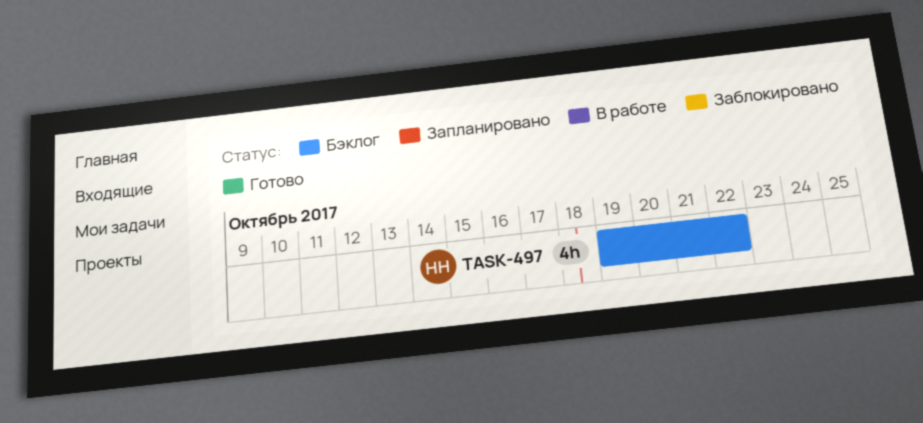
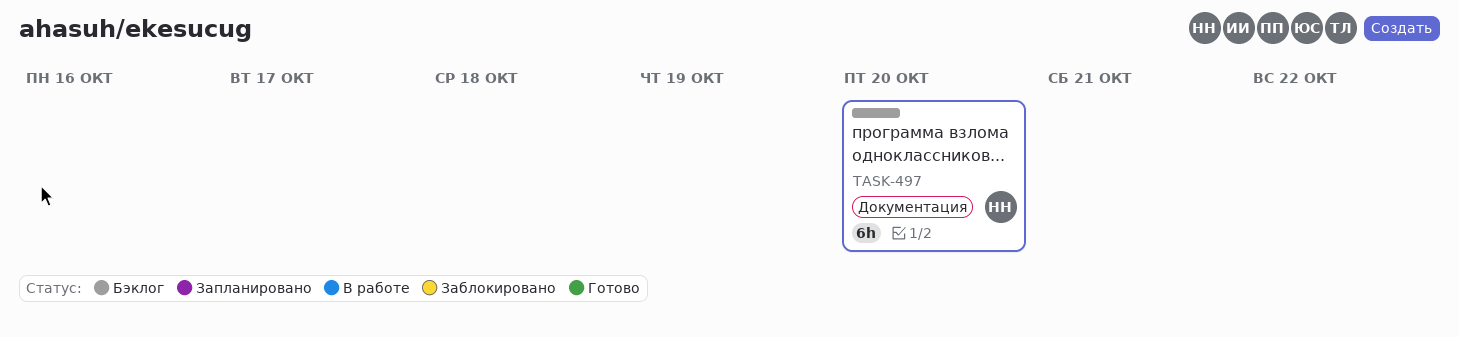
TASK-497, estimate: 4h -> 6h
TASK-497, due: Oct 22 -> Oct 20

